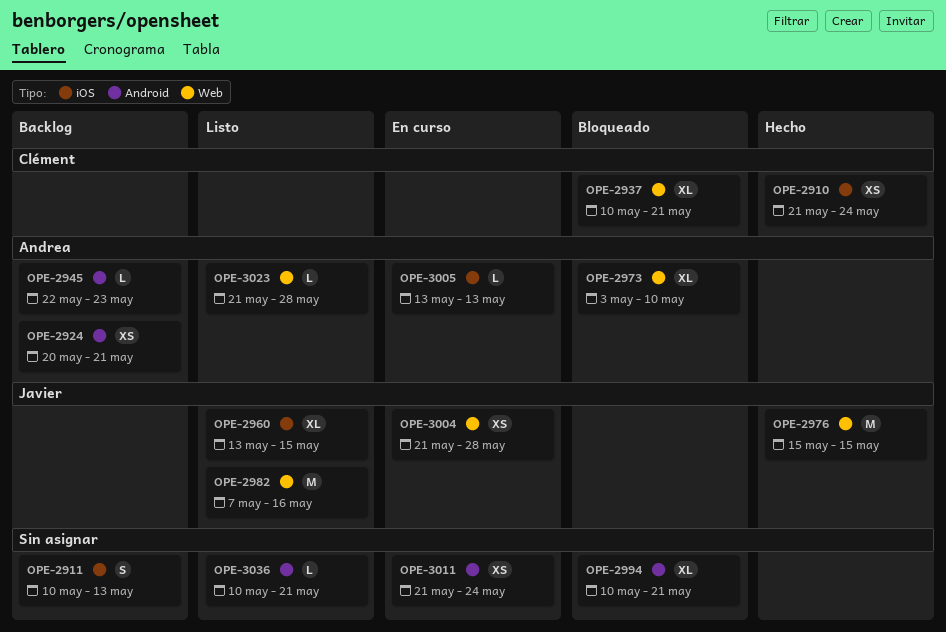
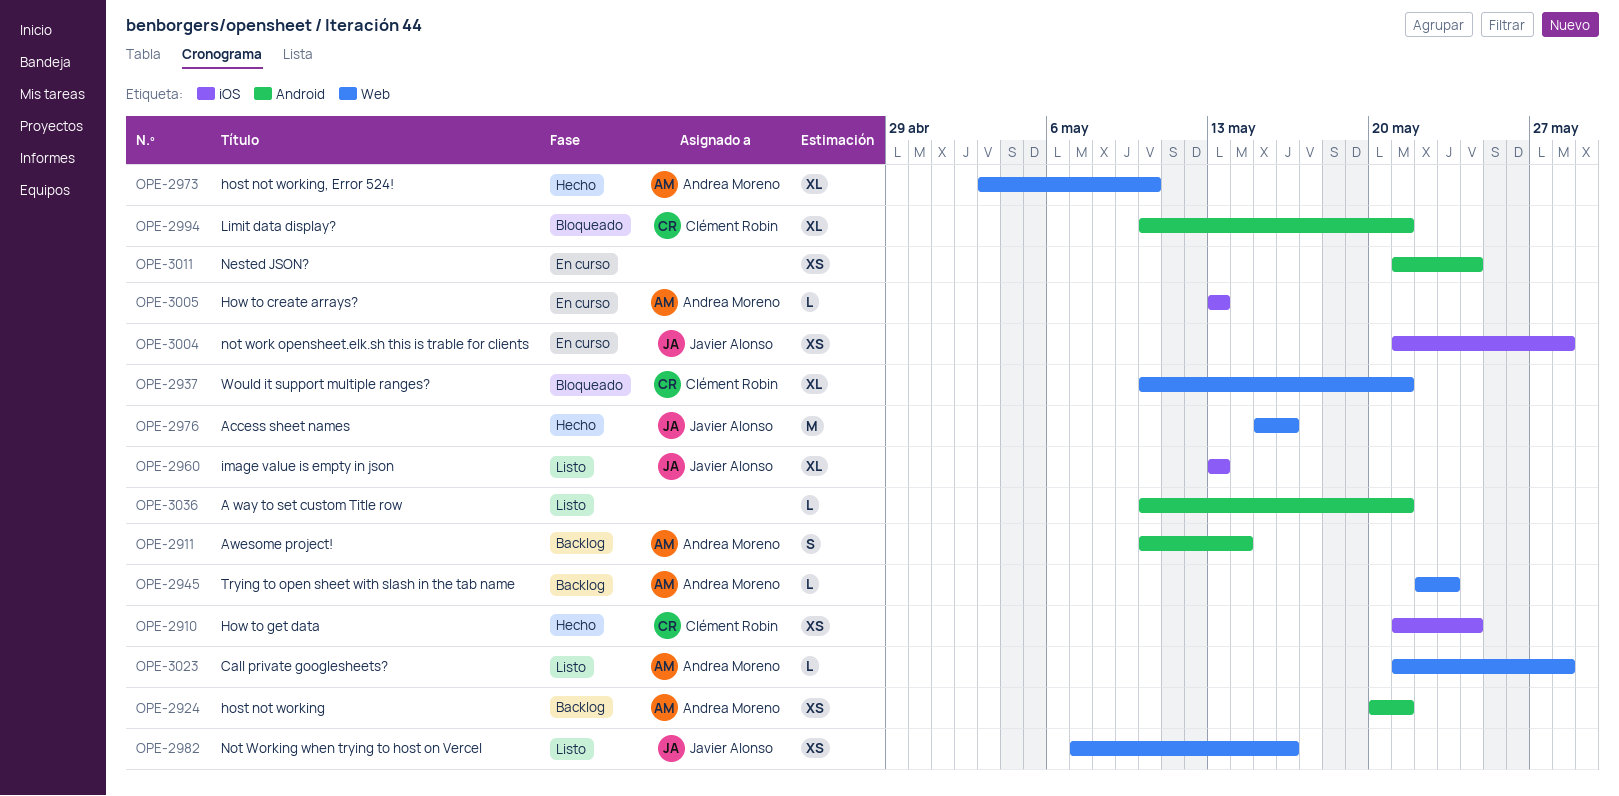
OPE-2911, owner: none -> Andrea Moreno
OPE-2911, label: iOS -> Android
OPE-2911, due: May 13 -> May 14
OPE-2945, label: Android -> Web
OPE-2960, due: May 15 -> May 13
OPE-2973, status: Bloqueado -> Hecho
OPE-2976, due: May 15 -> May 16
OPE-2982, estimate: M -> XS
OPE-2994, owner: none -> Clément Robin
OPE-3004, label: Web -> iOS

